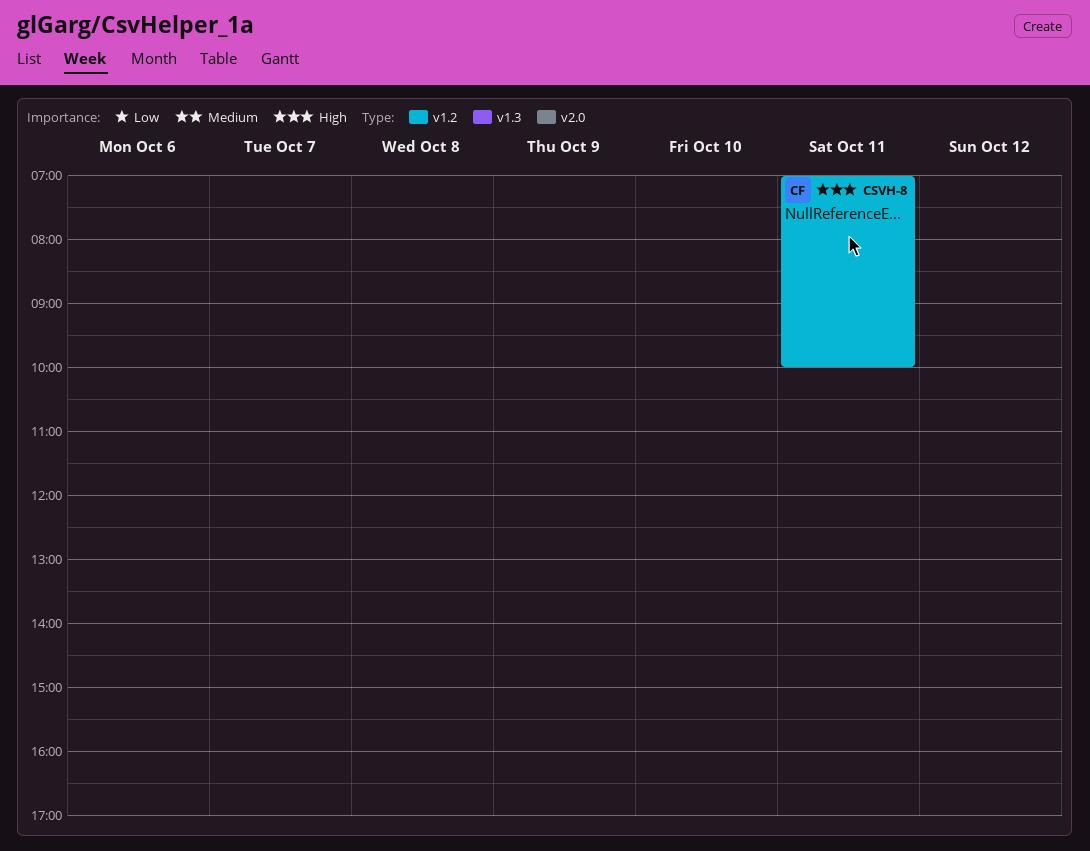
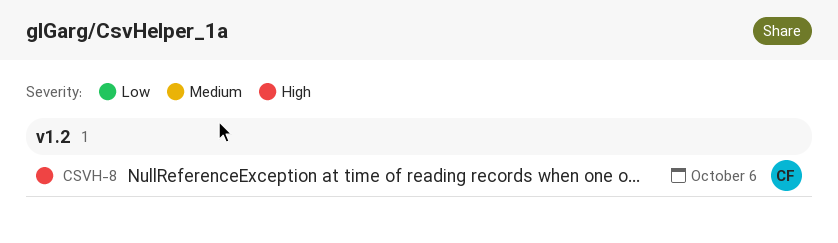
CSVH-8, day: Oct 11 -> Oct 6

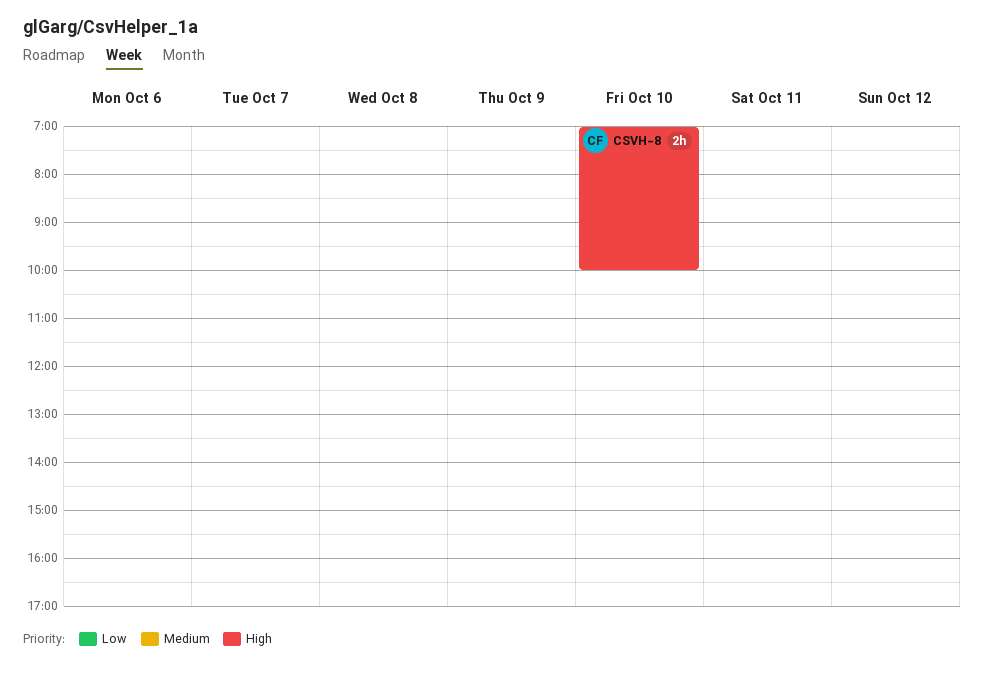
CSVH-8, day: Oct 6 -> Oct 10

